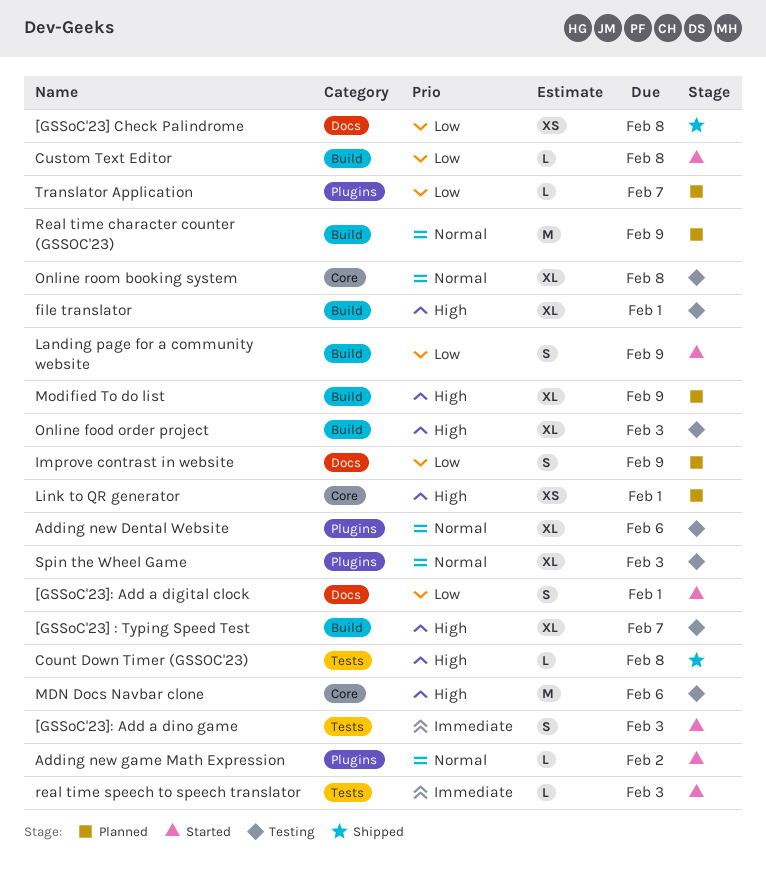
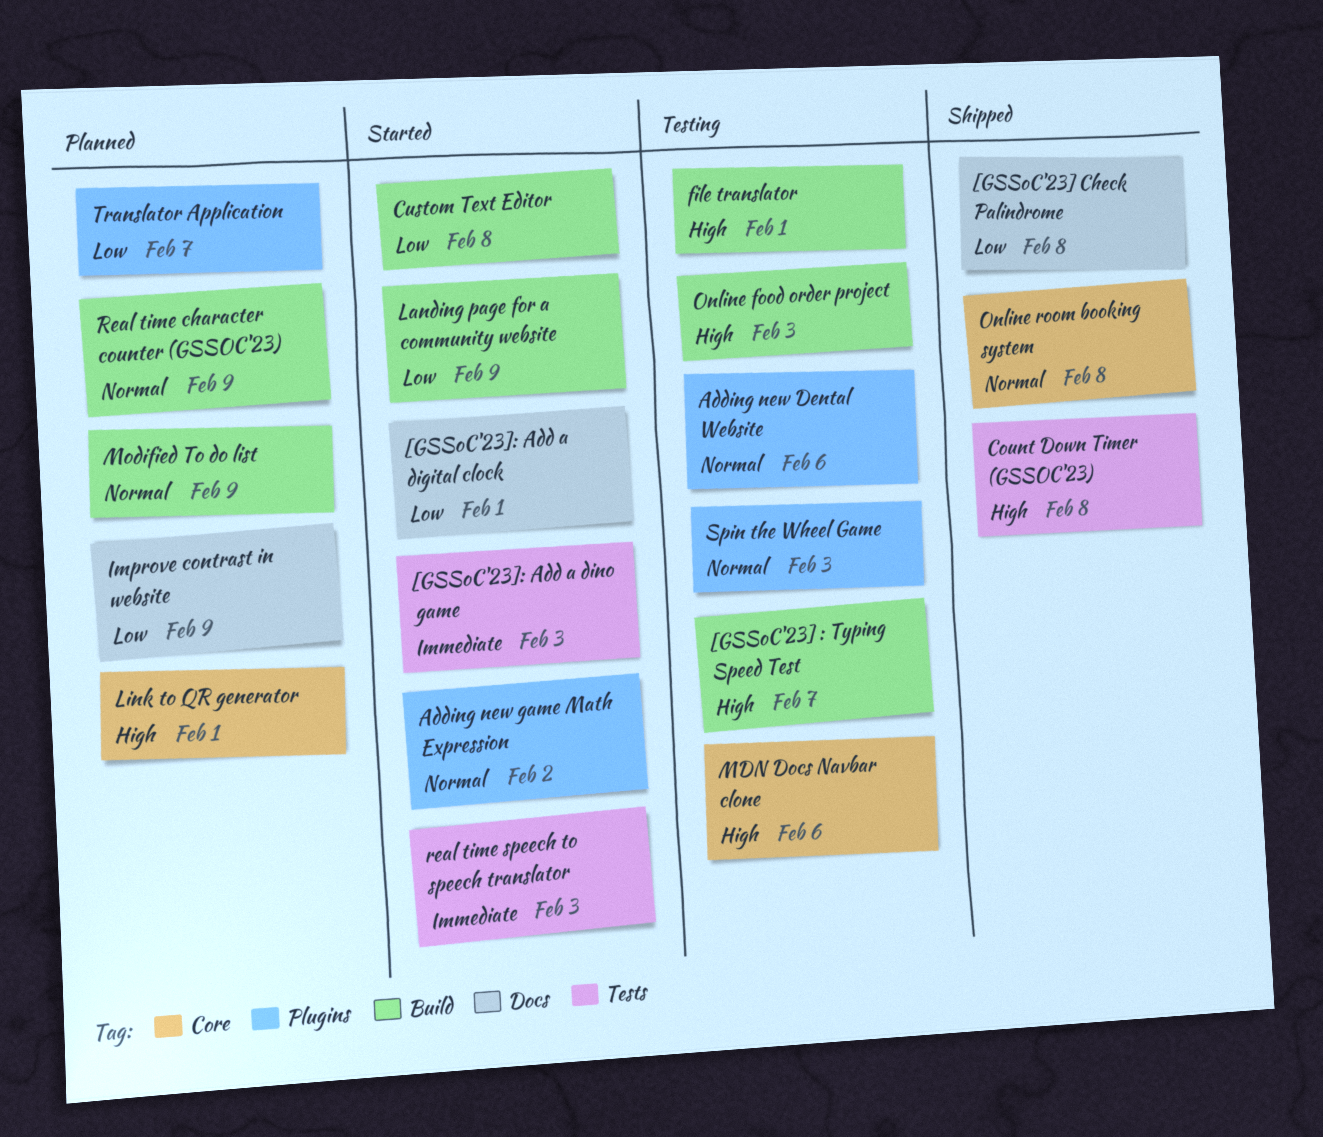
Modified To do list, priority: High -> Normal
Online room booking system, status: Testing -> Shipped

